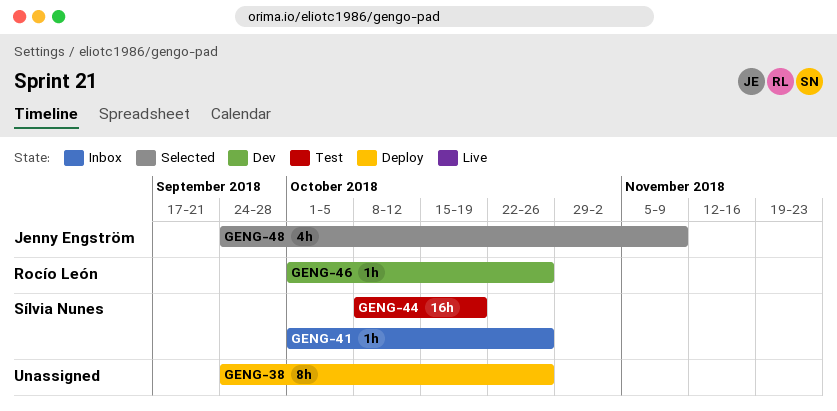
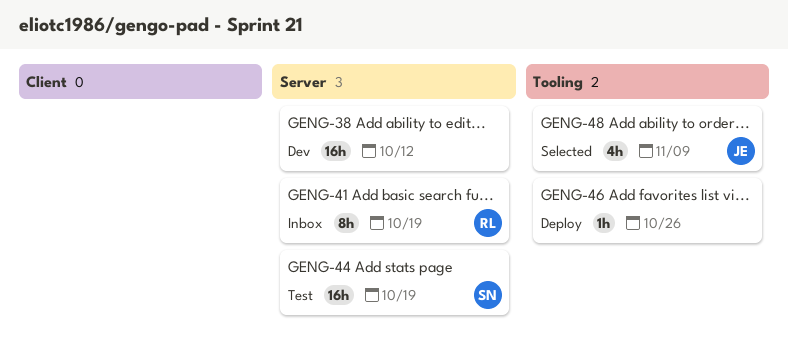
GENG-38, status: Deploy -> Dev
GENG-38, estimate: 8h -> 16h
GENG-38, due: Oct 26 -> Oct 12
GENG-41, owner: Sílvia Nunes -> Rocío León
GENG-41, estimate: 1h -> 8h
GENG-41, due: Oct 26 -> Oct 19
GENG-46, status: Dev -> Deploy
GENG-46, owner: Rocío León -> none

